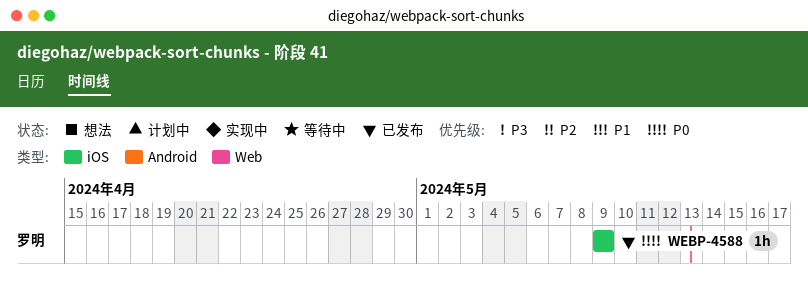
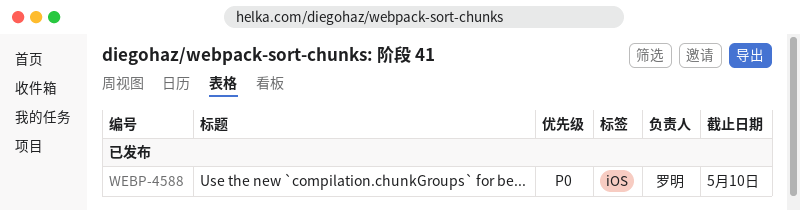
WEBP-4588, due: May 9 -> May 10

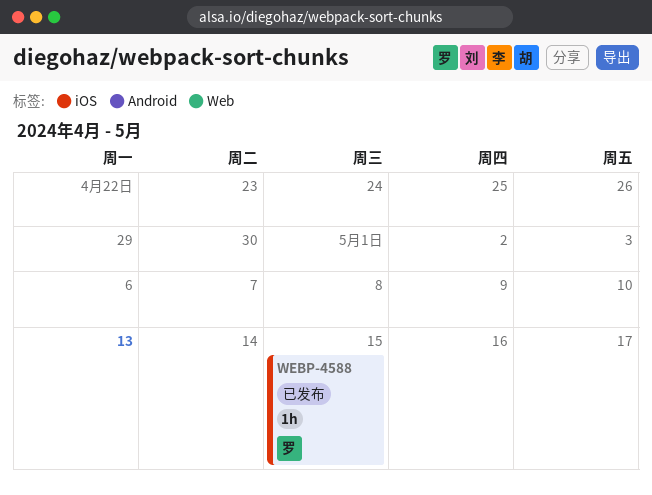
WEBP-4588, due: May 10 -> May 15

